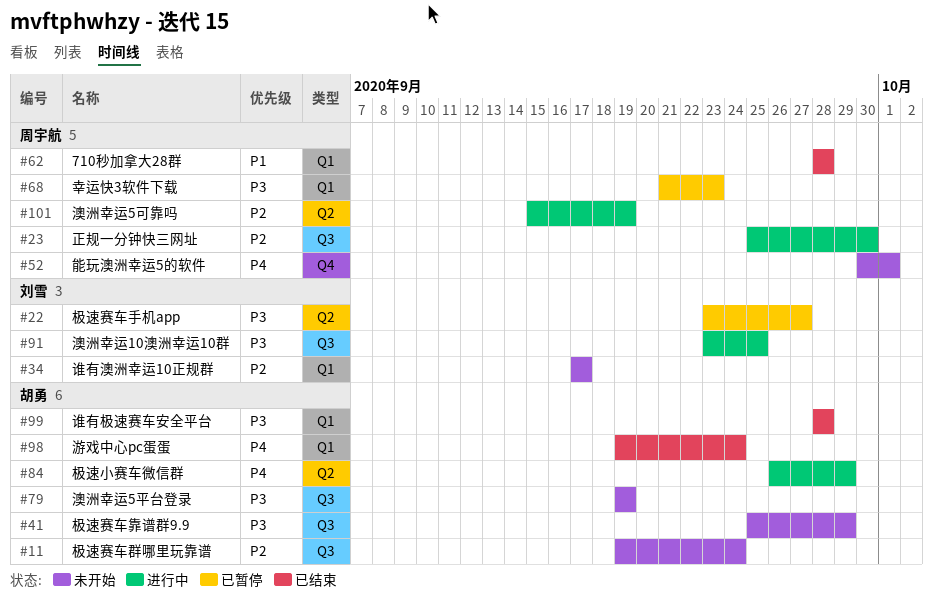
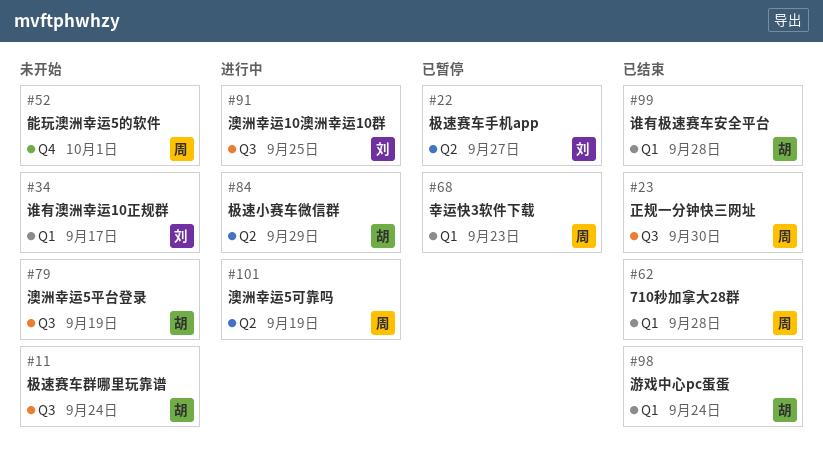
#23, status: 进行中 -> 已结束
#41: present -> none

